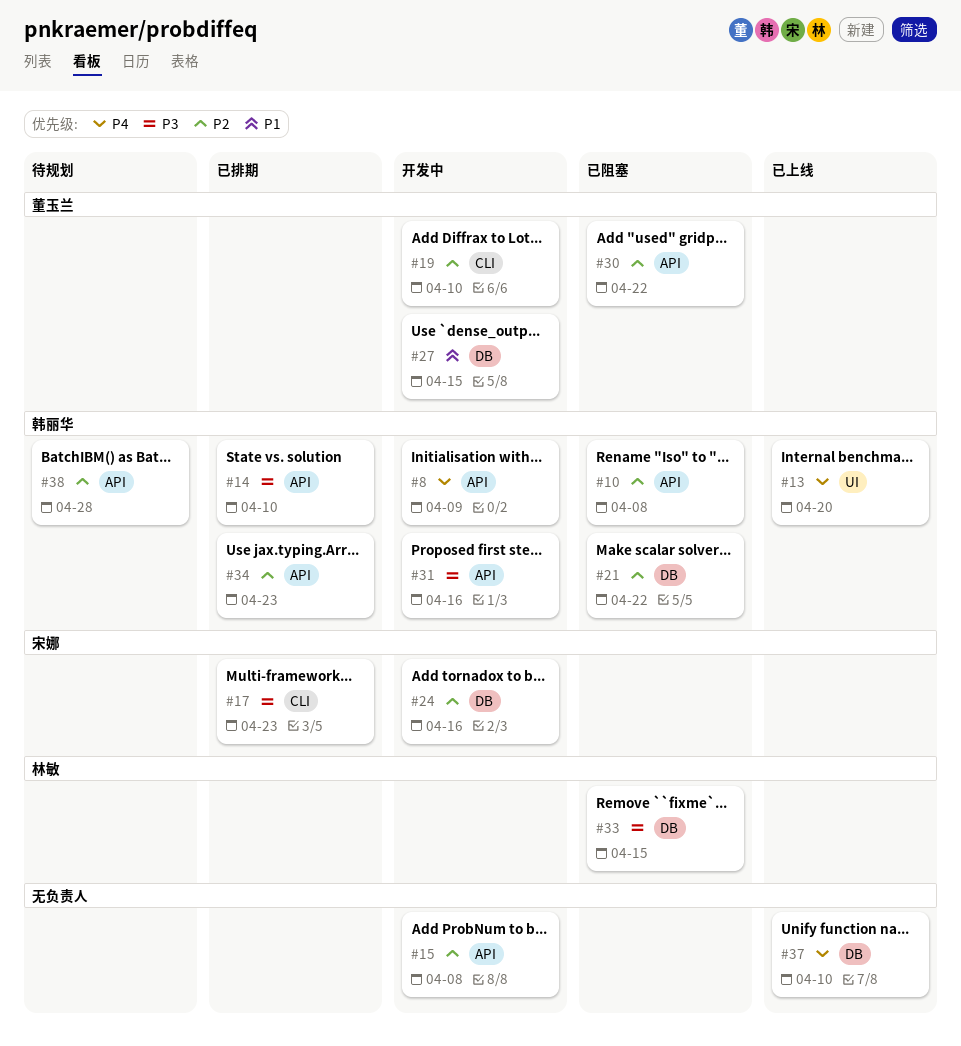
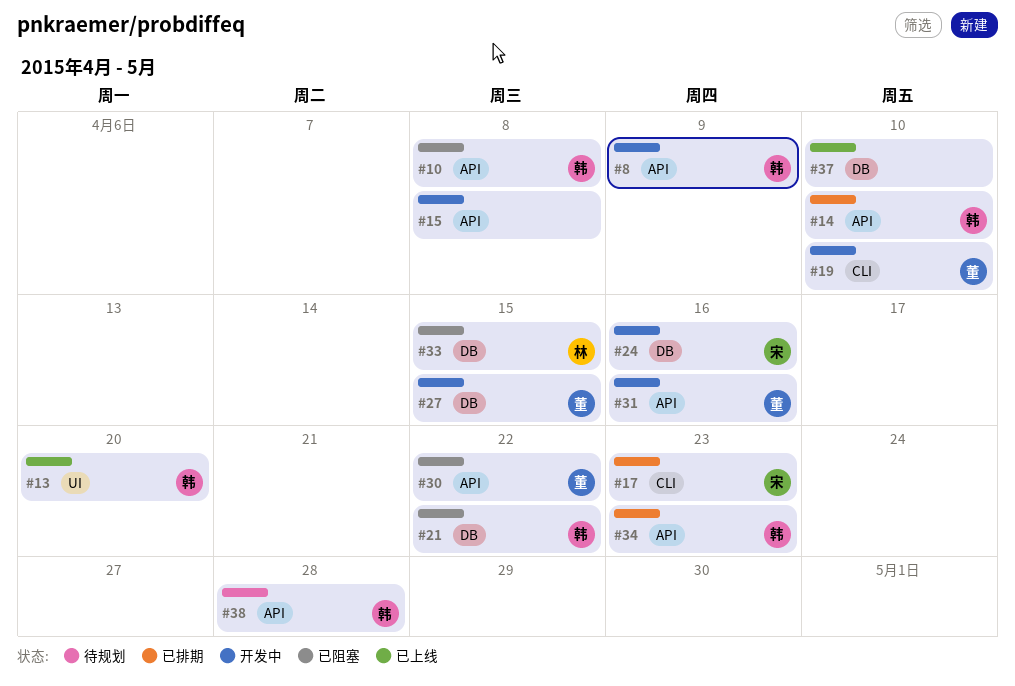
#31, owner: 韩丽华 -> 董玉兰

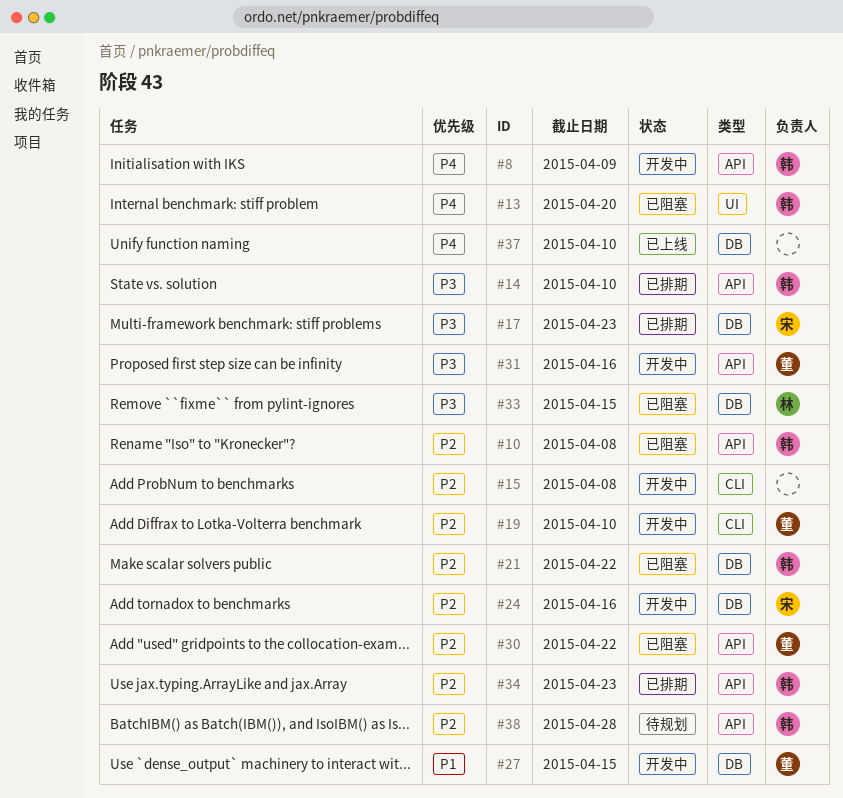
#13, status: 已上线 -> 已阻塞
#15, label: API -> CLI
#17, label: CLI -> DB

